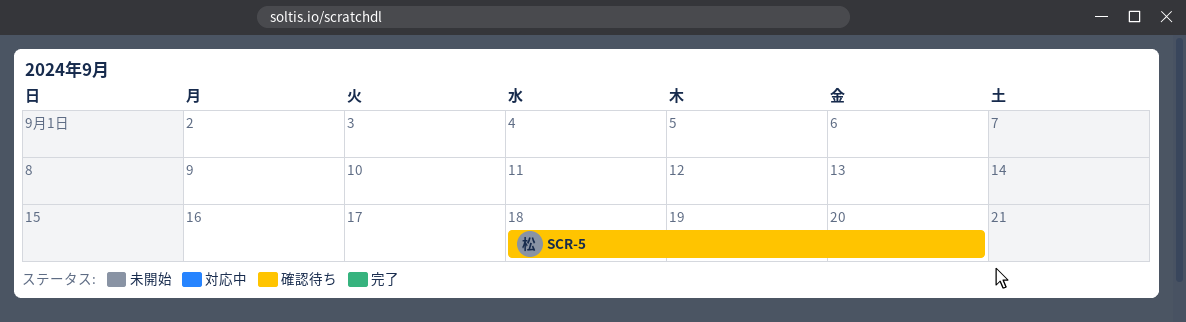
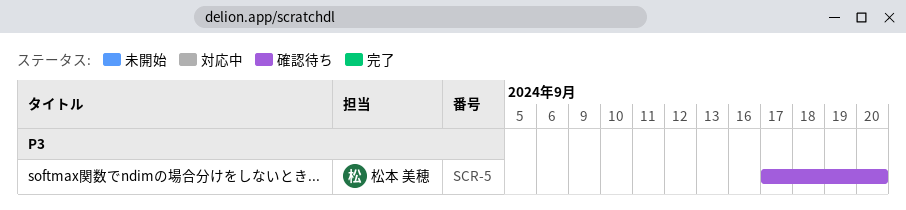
SCR-5, start: Sep 18 -> Sep 17

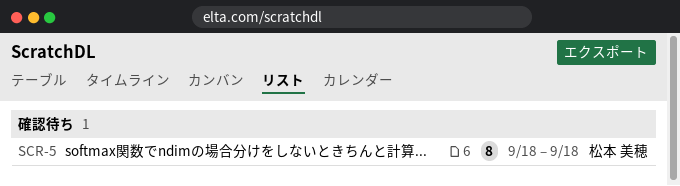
SCR-5, start: Sep 17 -> Sep 18
SCR-5, due: Sep 20 -> Sep 18

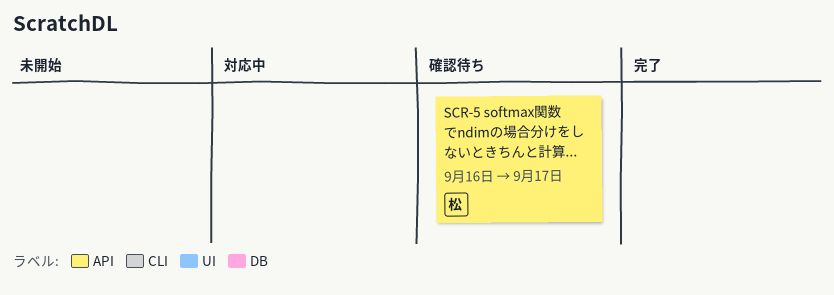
SCR-5, start: Sep 18 -> Sep 16
SCR-5, due: Sep 18 -> Sep 17

